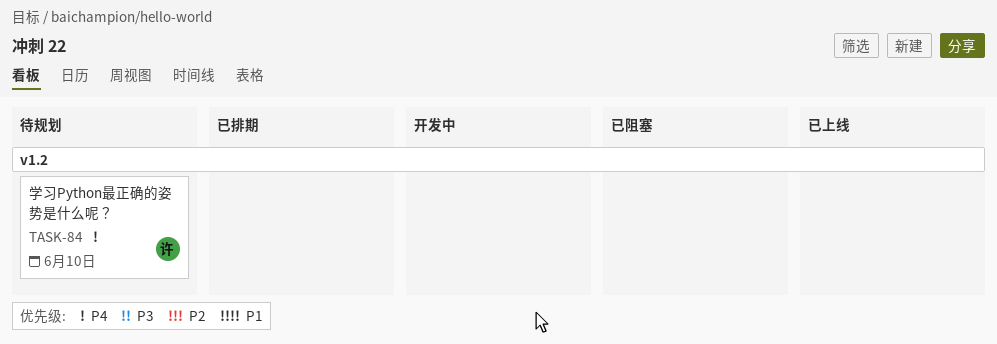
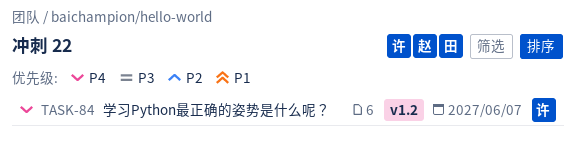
TASK-84, due: Jun 10 -> Jun 7

